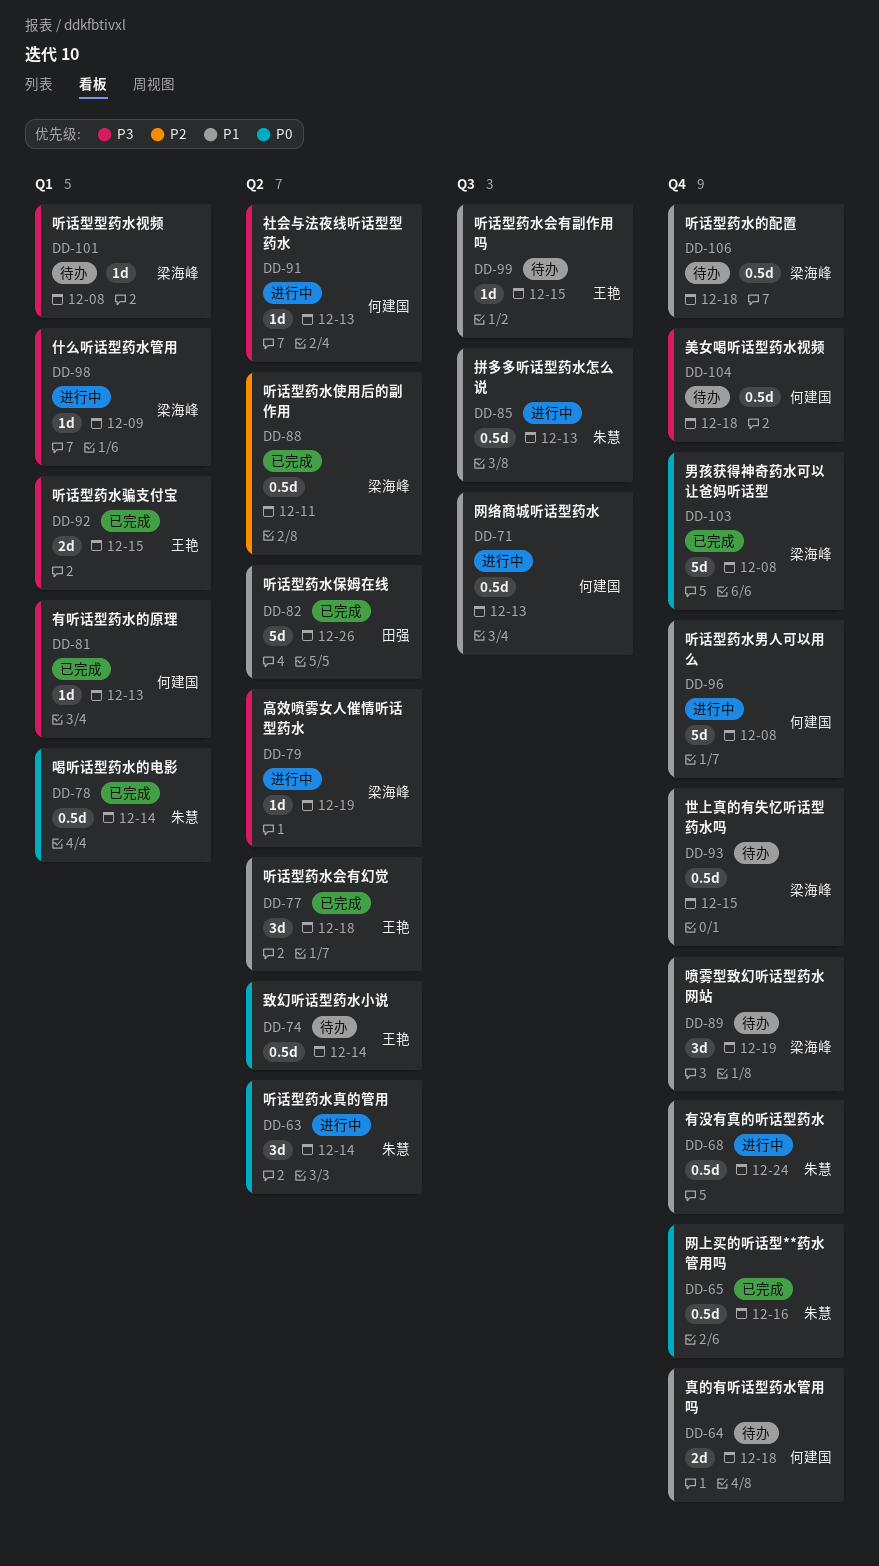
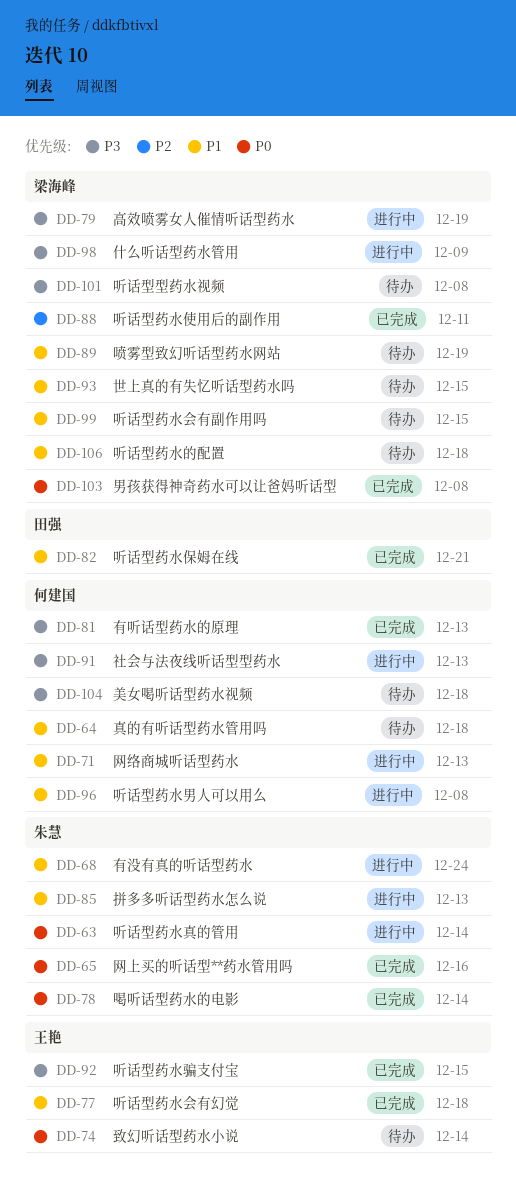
DD-82, due: Dec 26 -> Dec 21
DD-99, owner: 王艳 -> 梁海峰

